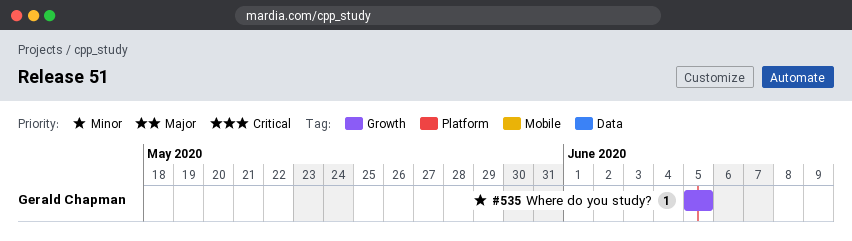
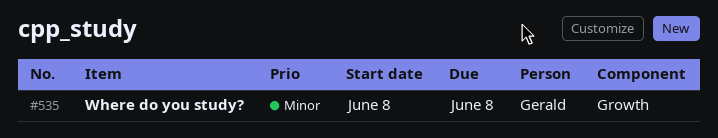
#535, start: Jun 5 -> Jun 8
#535, due: Jun 5 -> Jun 8

